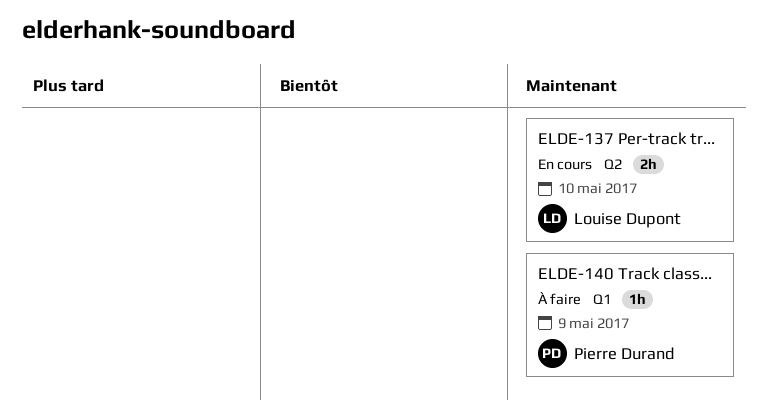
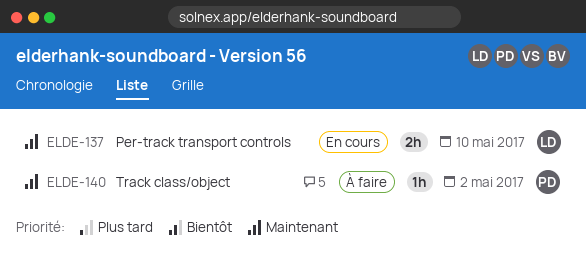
ELDE-140, due: May 9 -> May 2

